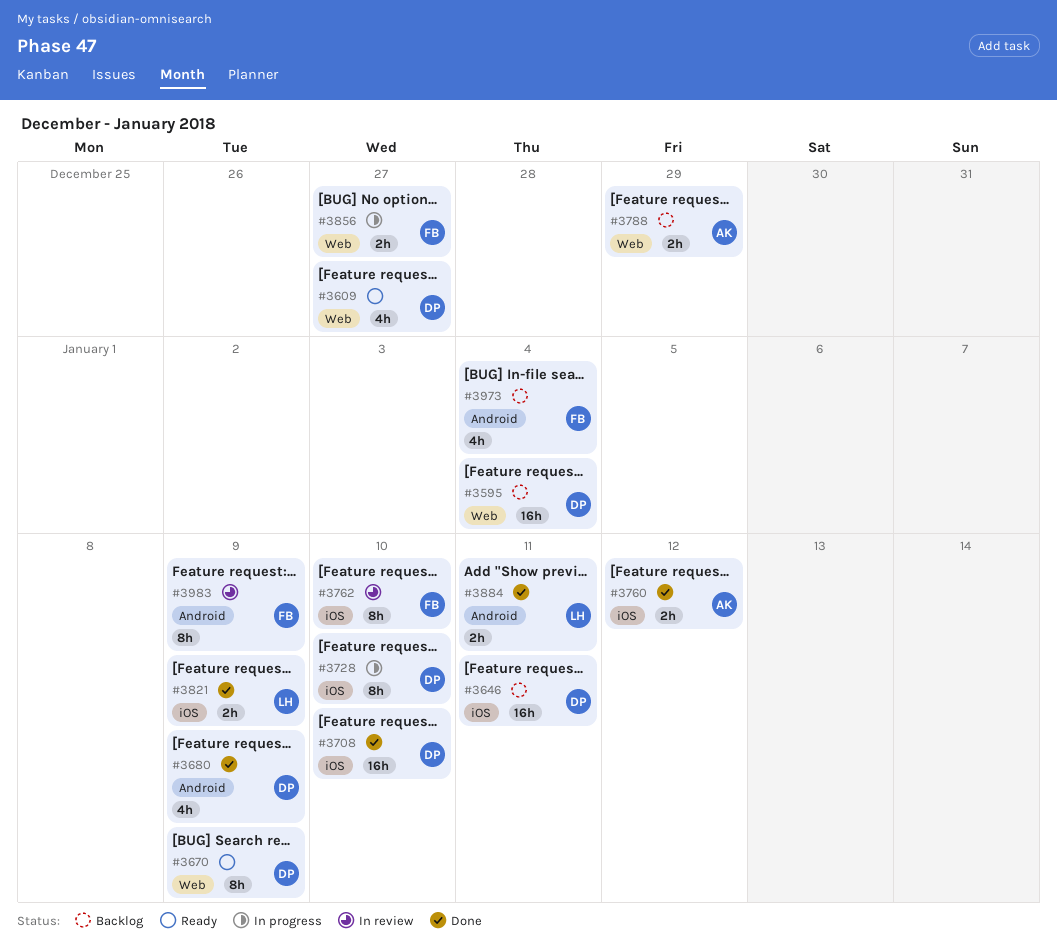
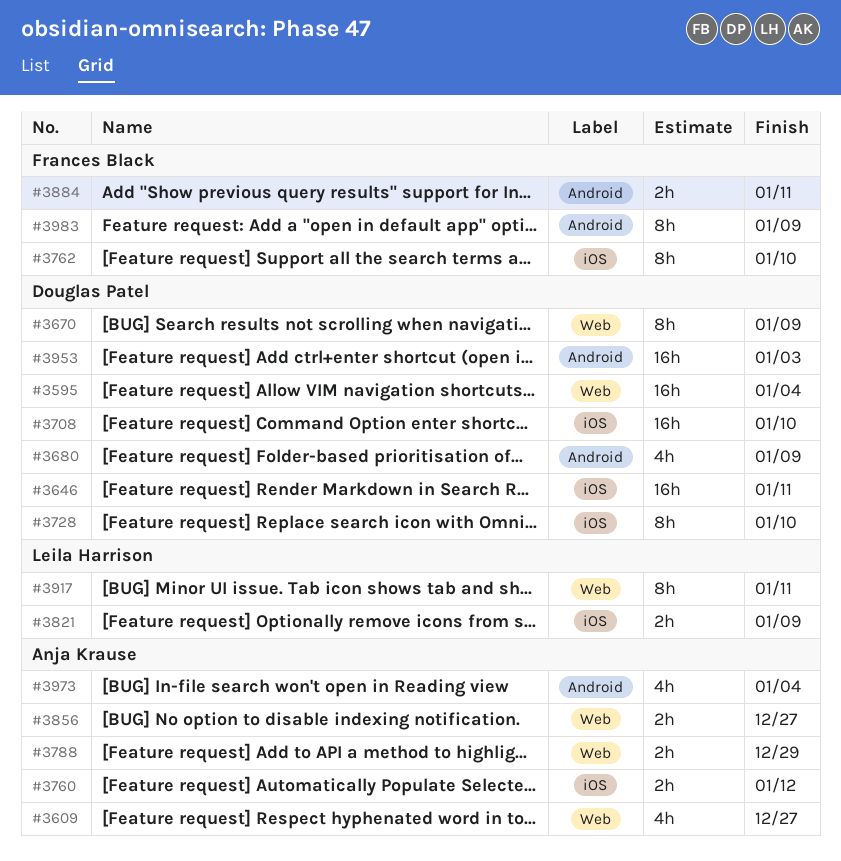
#3609, owner: Douglas Patel -> Anja Krause
#3856, owner: Frances Black -> Anja Krause
#3884, owner: Leila Harrison -> Frances Black
#3917: none -> present
#3953: none -> present
#3973, owner: Frances Black -> Anja Krause

